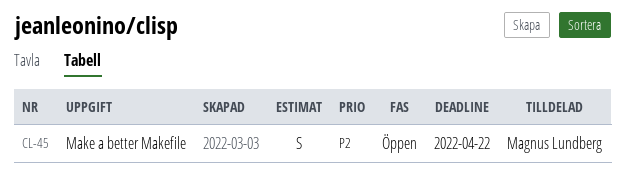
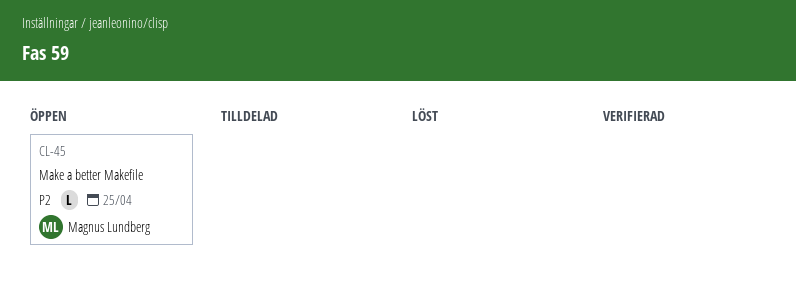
CL-45, estimate: S -> L
CL-45, due: Apr 22 -> Apr 25

